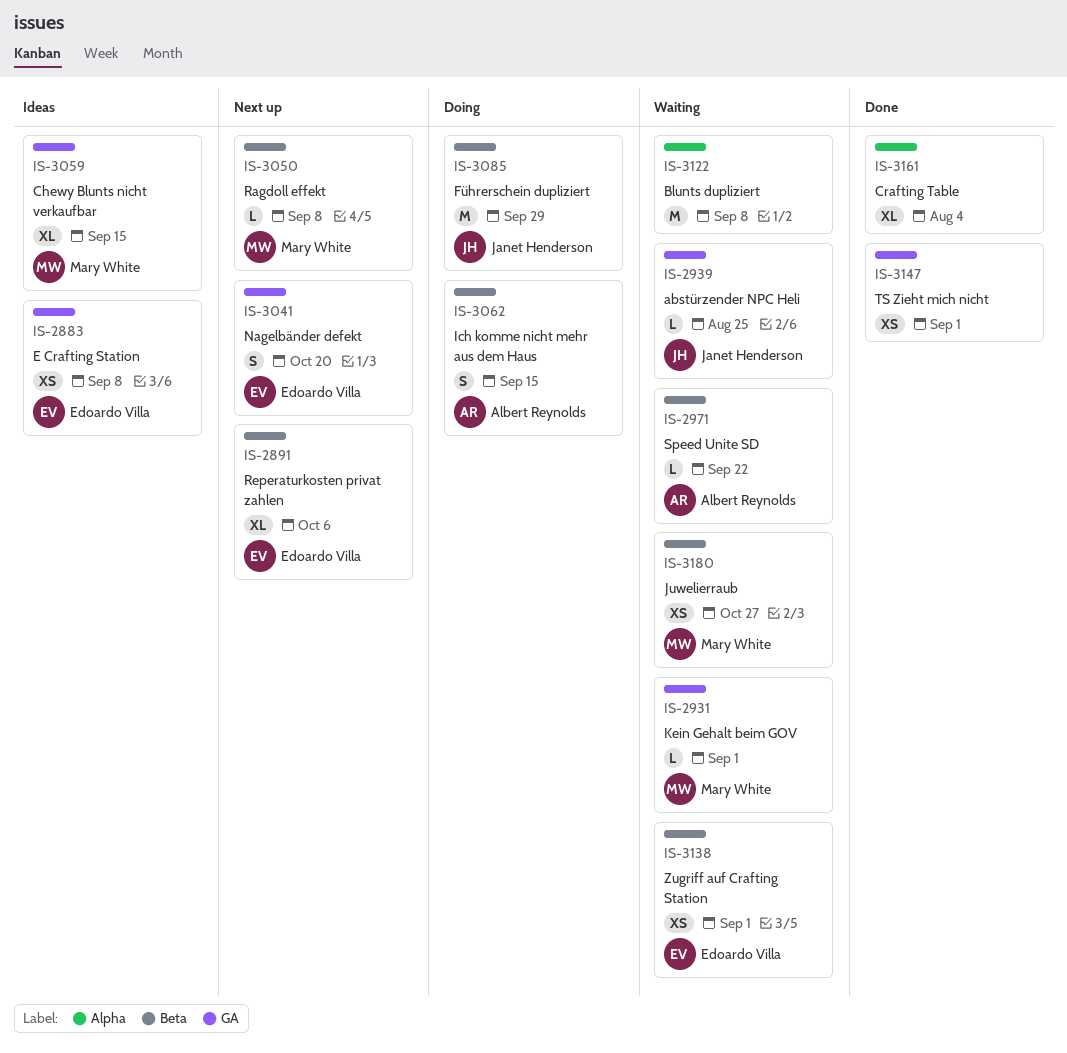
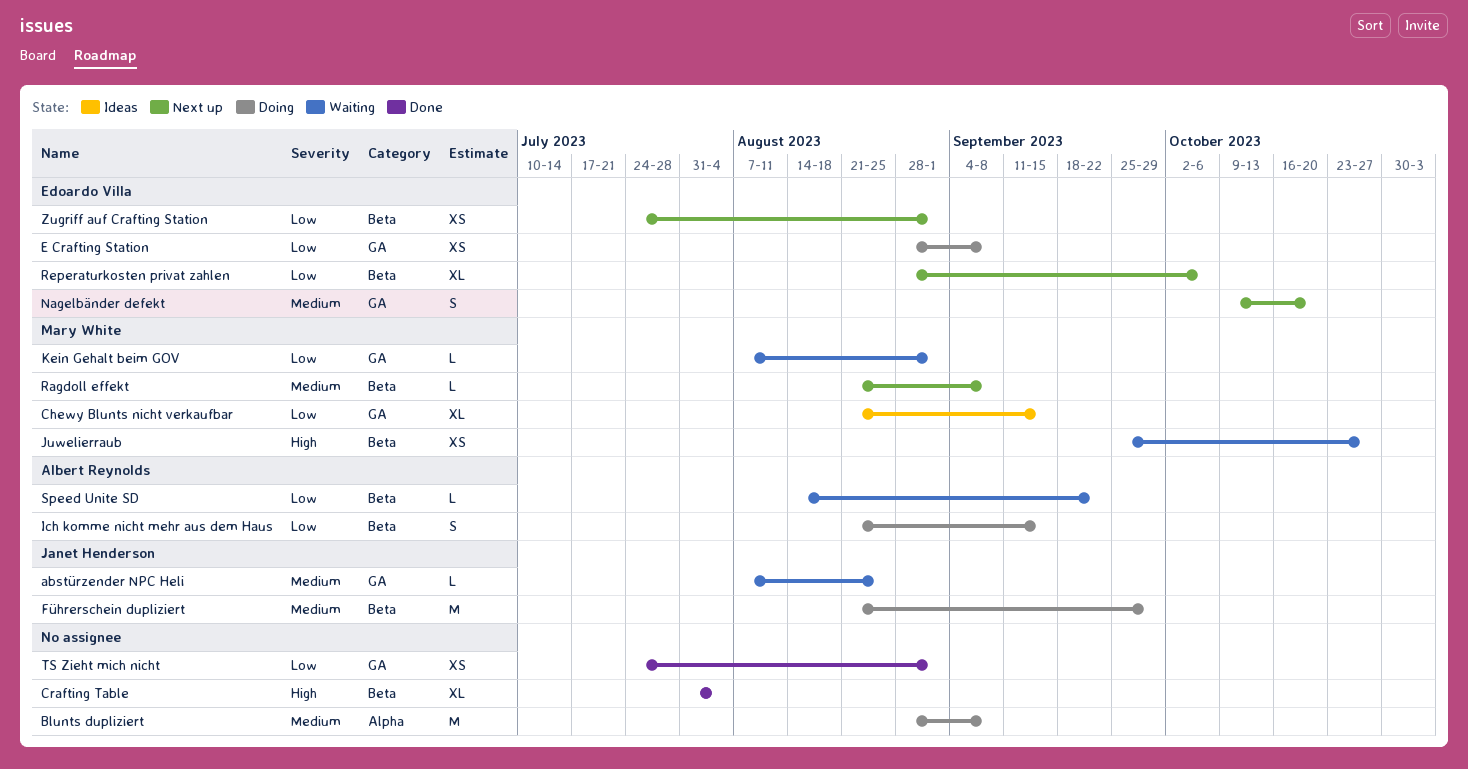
Blunts dupliziert, status: Waiting -> Doing
Crafting Table, label: Alpha -> Beta
E Crafting Station, status: Ideas -> Doing
Zugriff auf Crafting Station, status: Waiting -> Next up

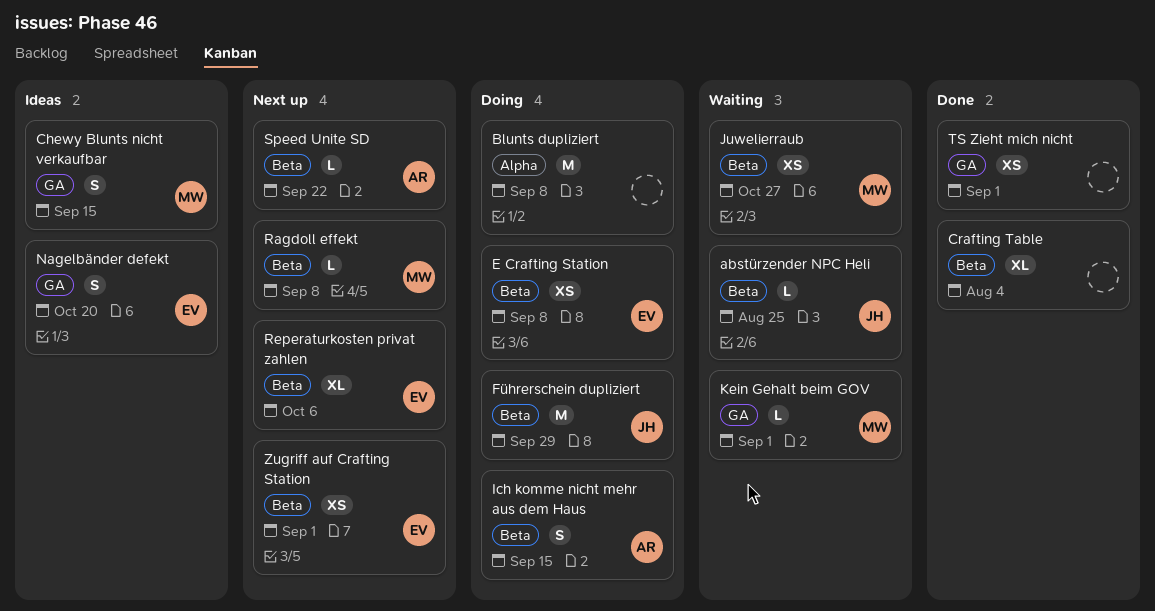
abstürzender NPC Heli, label: GA -> Beta
Chewy Blunts nicht verkaufbar, estimate: XL -> S
E Crafting Station, label: GA -> Beta
Nagelbänder defekt, status: Next up -> Ideas
Speed Unite SD, status: Waiting -> Next up

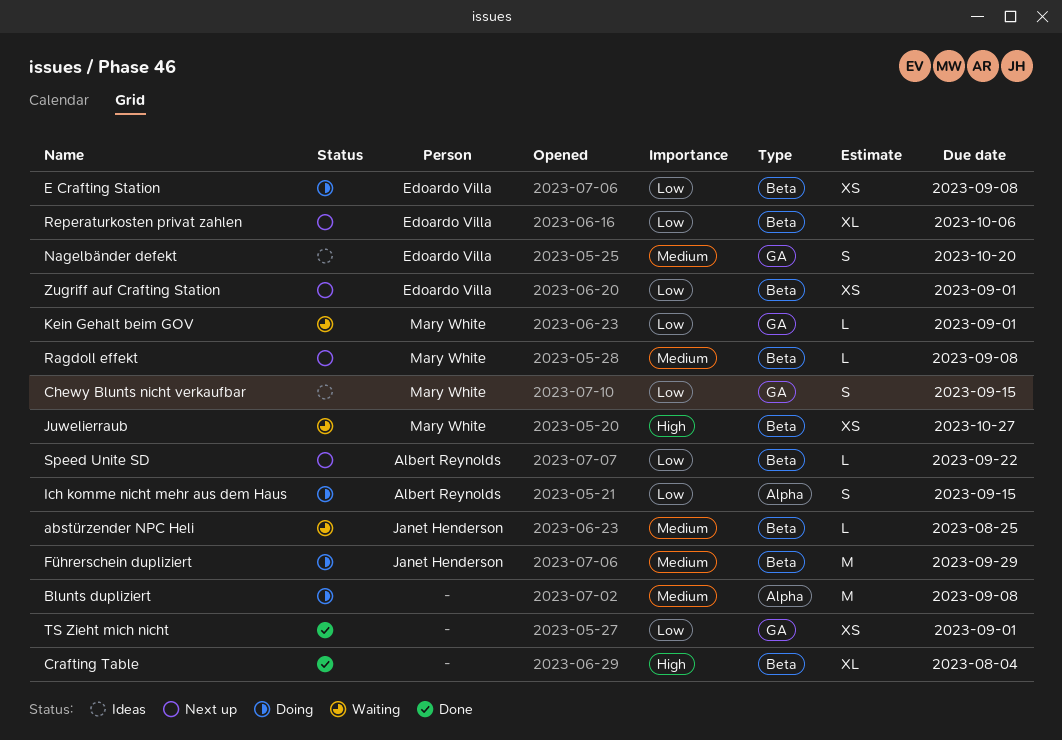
Ich komme nicht mehr aus dem Haus, label: Beta -> Alpha

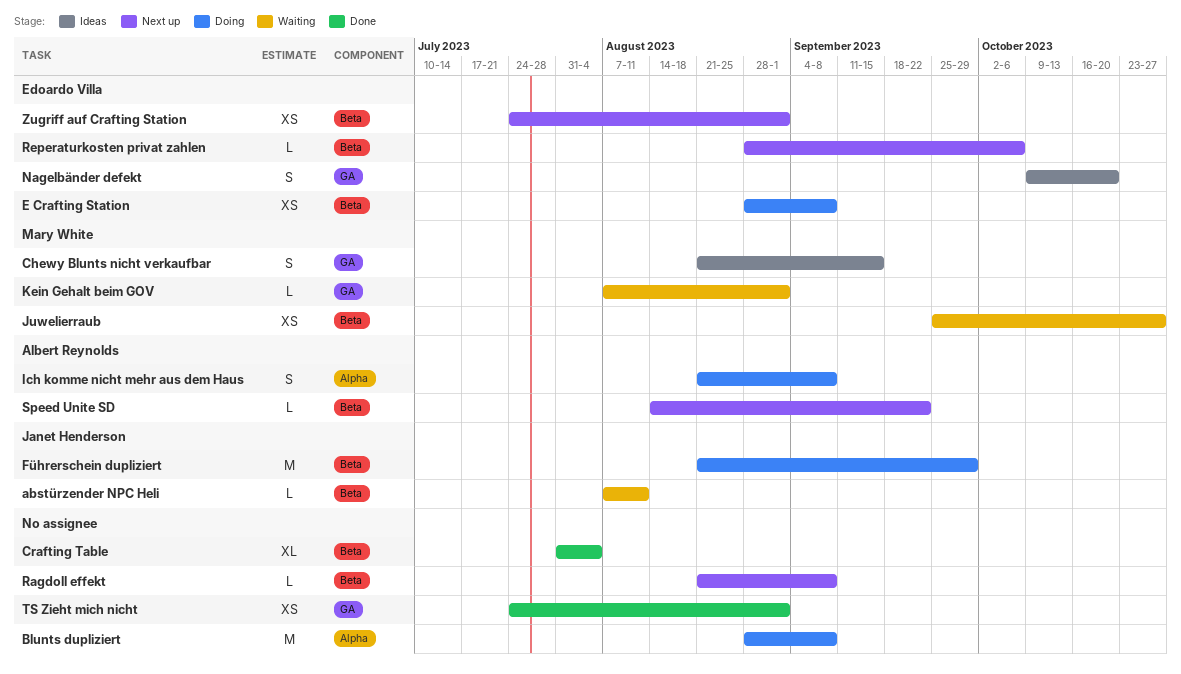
abstürzender NPC Heli, due: Aug 25 -> Aug 11
Ich komme nicht mehr aus dem Haus, due: Sep 15 -> Sep 8
Ragdoll effekt, owner: Mary White -> none
Reperaturkosten privat zahlen, estimate: XL -> L

